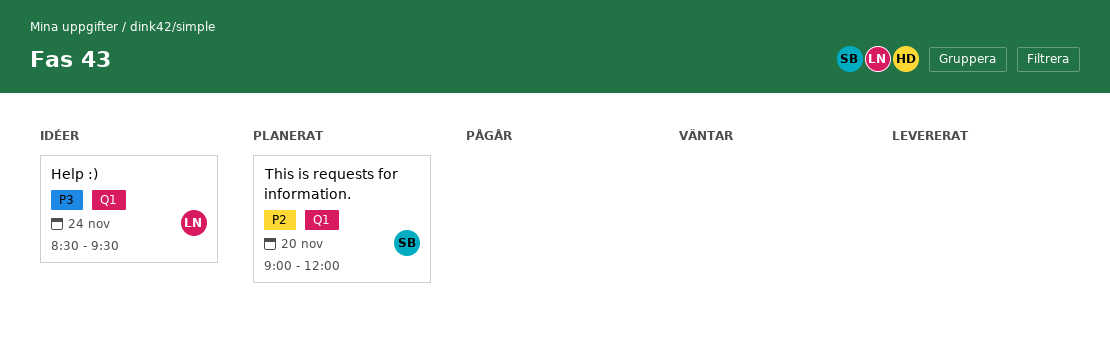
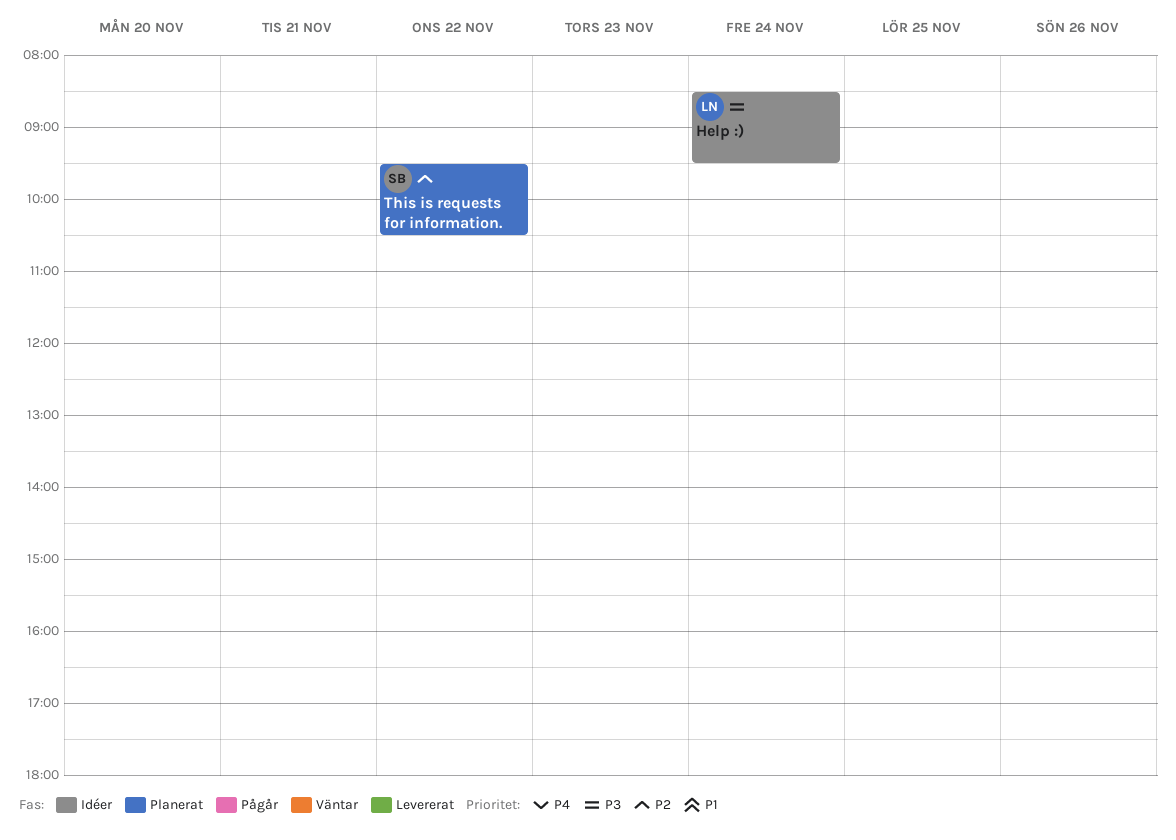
This is requests for information., day: Nov 20 -> Nov 22
This is requests for information., begins: 09:00 -> 09:30
This is requests for information., ends: 12:00 -> 10:30

